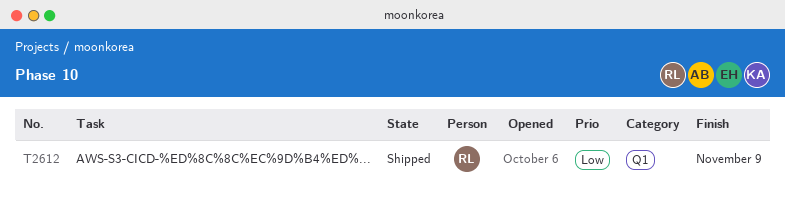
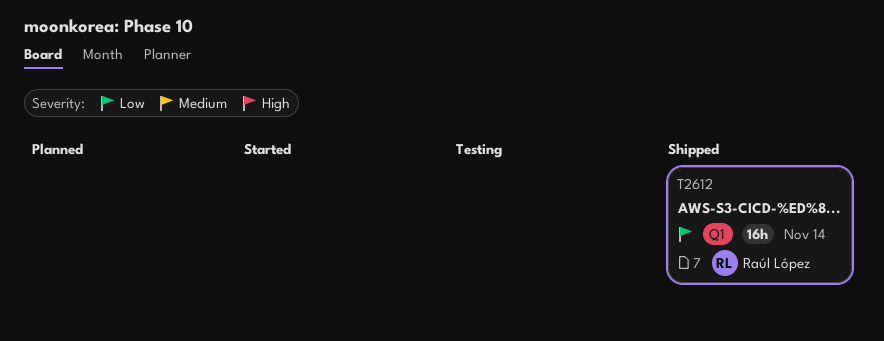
T2612, due: Nov 9 -> Nov 14

